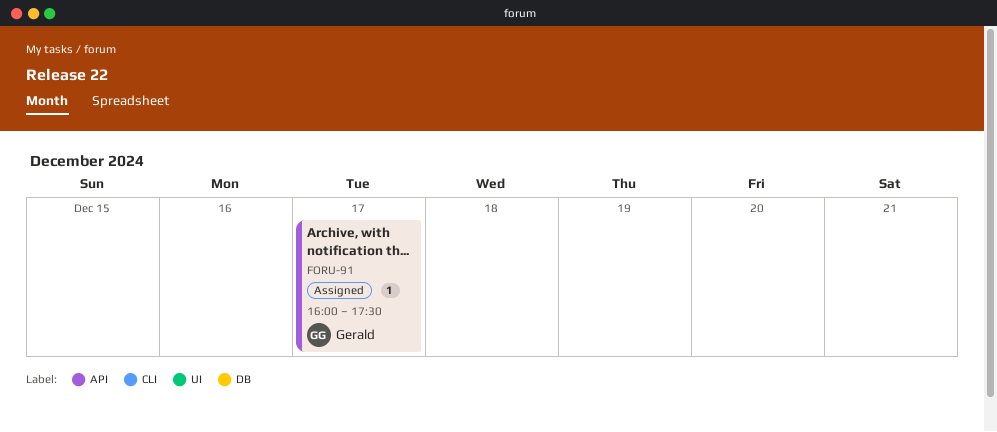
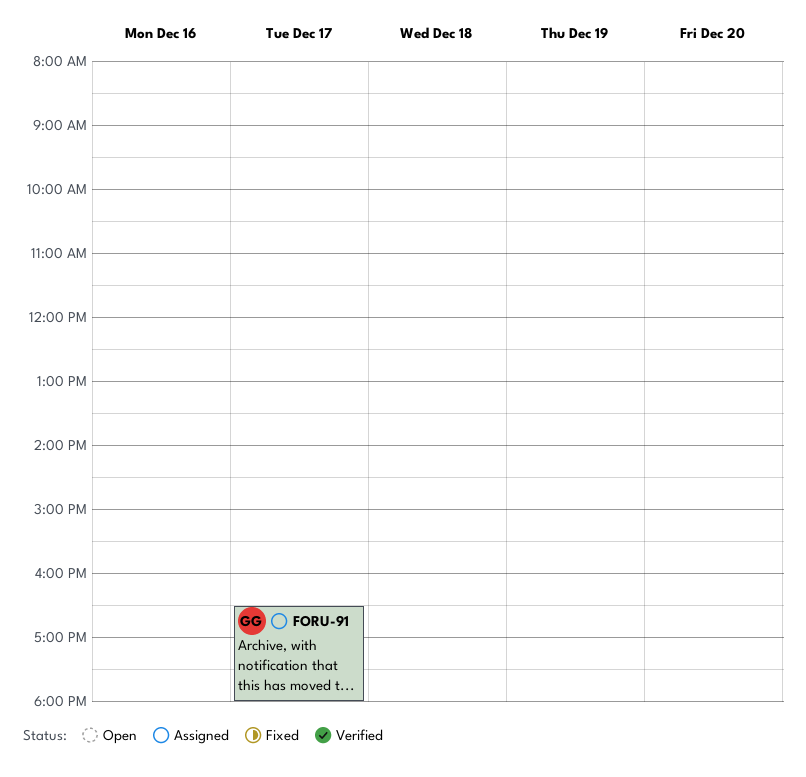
FORU-91, begins: 16:00 -> 16:30
FORU-91, ends: 17:30 -> 18:00

